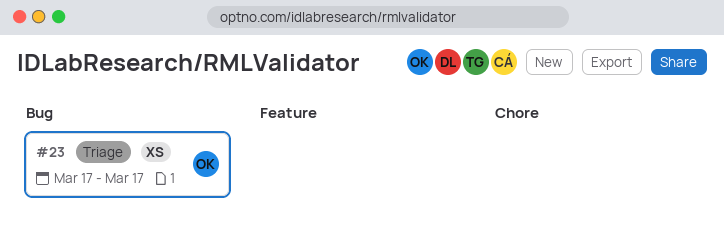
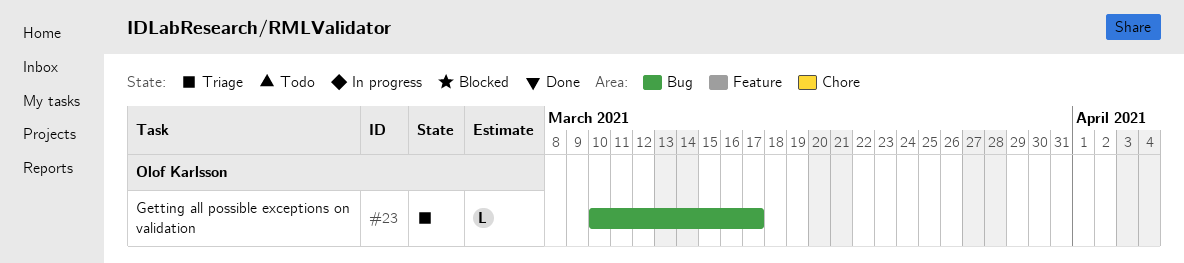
#23, estimate: XS -> L
#23, start: Mar 17 -> Mar 10

